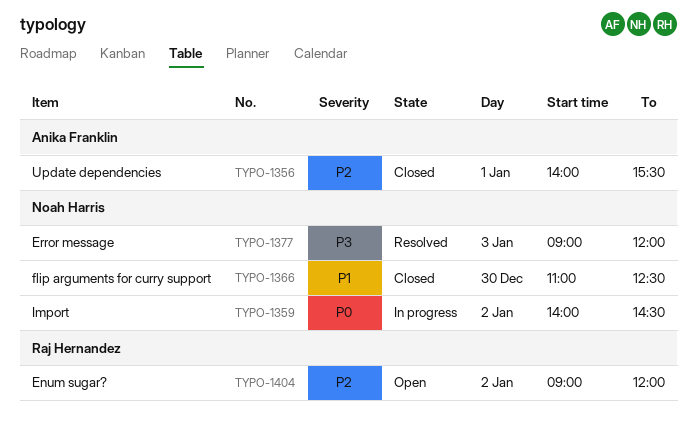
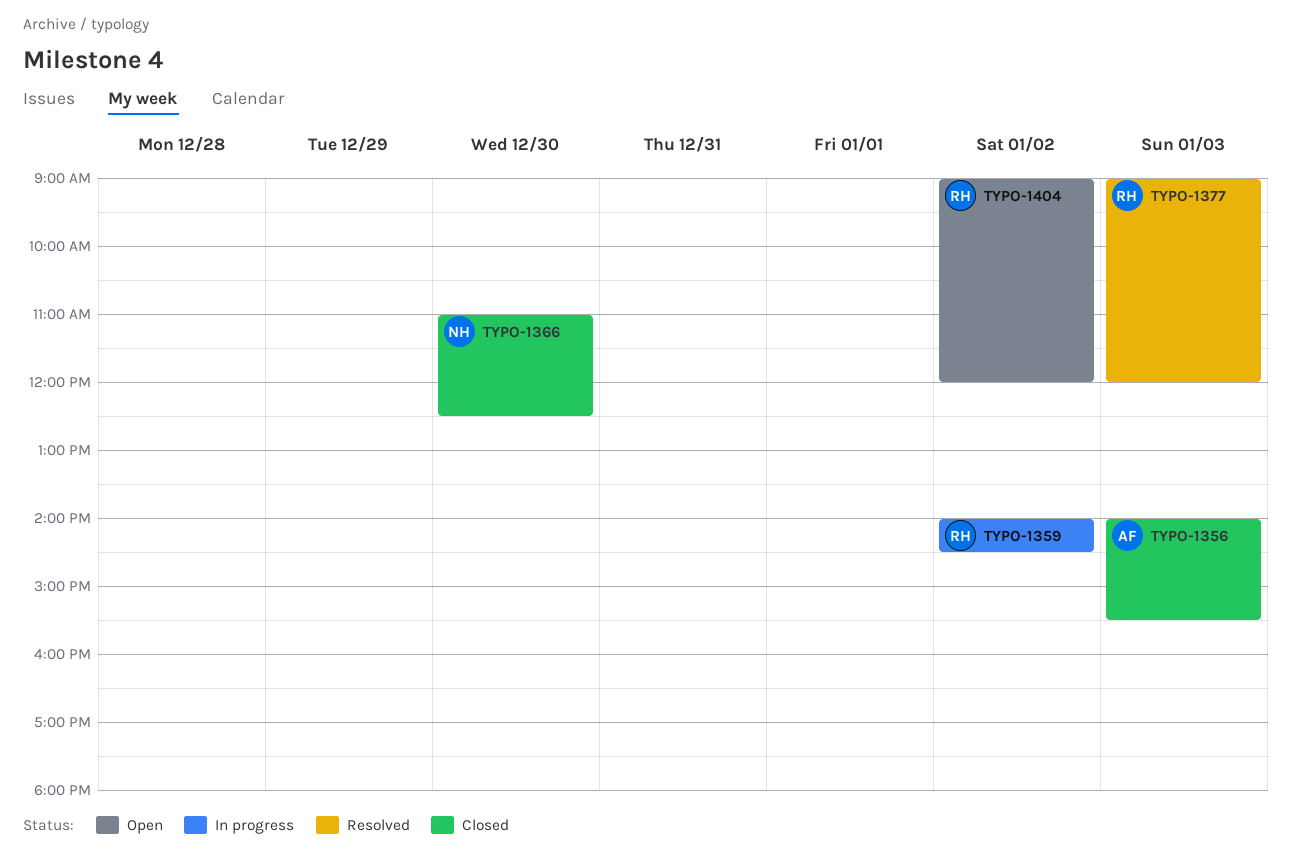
TYPO-1356, day: Jan 1 -> Jan 3
TYPO-1359, owner: Noah Harris -> Raj Hernandez
TYPO-1377, owner: Noah Harris -> Raj Hernandez

